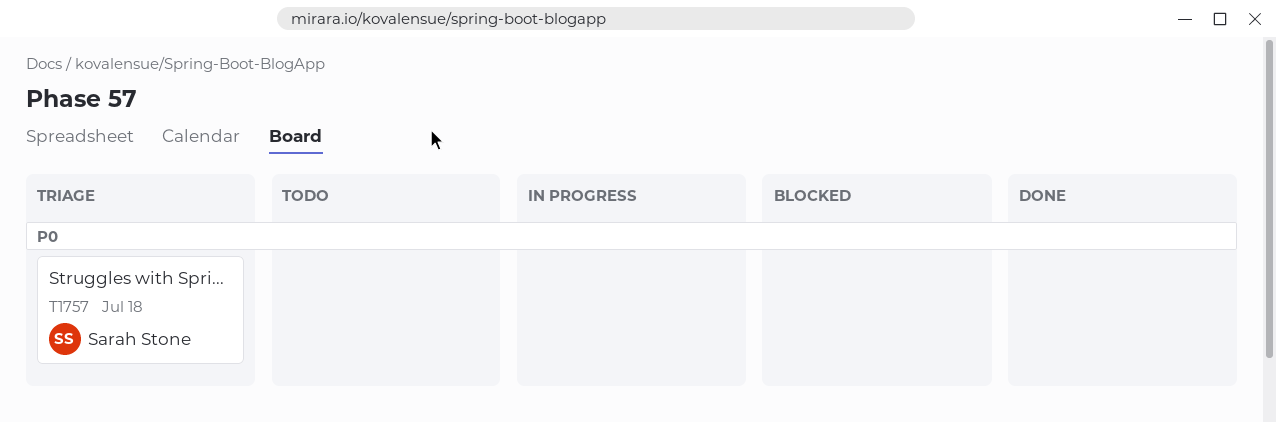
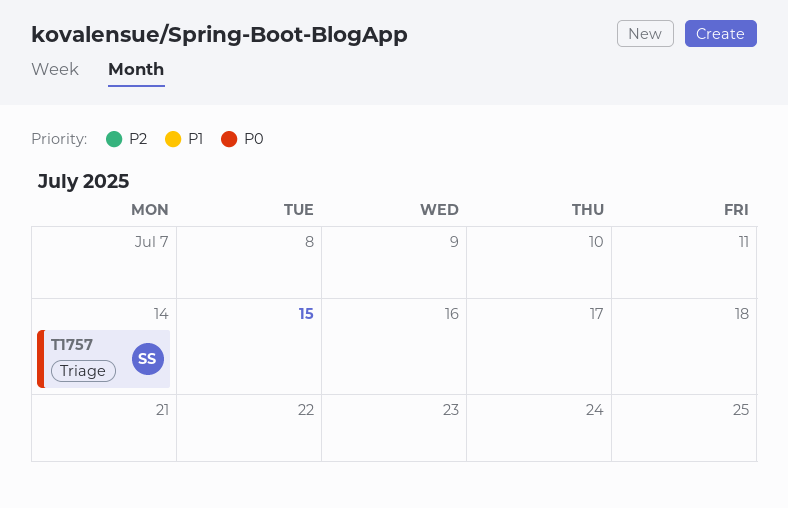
T1757, due: Jul 18 -> Jul 14

